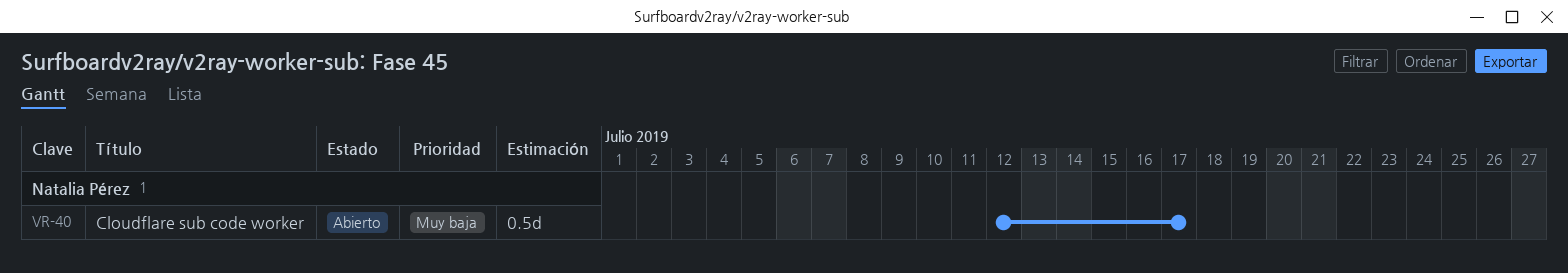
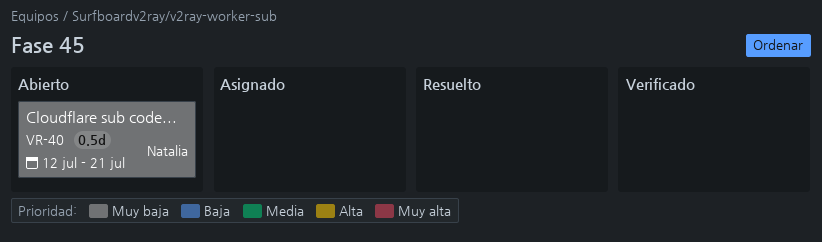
VR-40, due: Jul 17 -> Jul 21

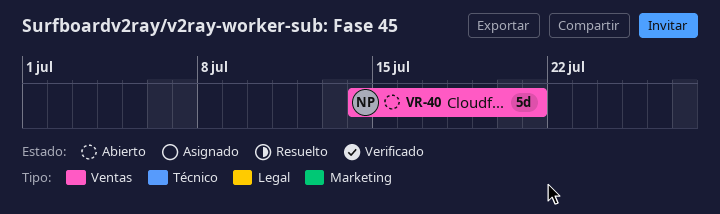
VR-40, estimate: 0.5d -> 5d
VR-40, start: Jul 12 -> Jul 14

